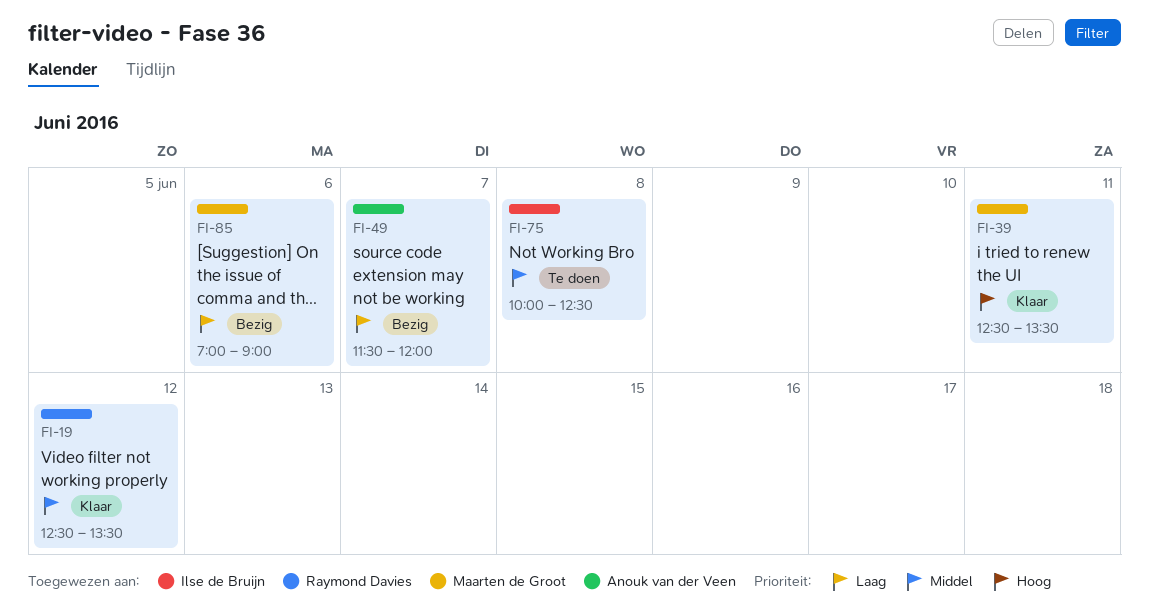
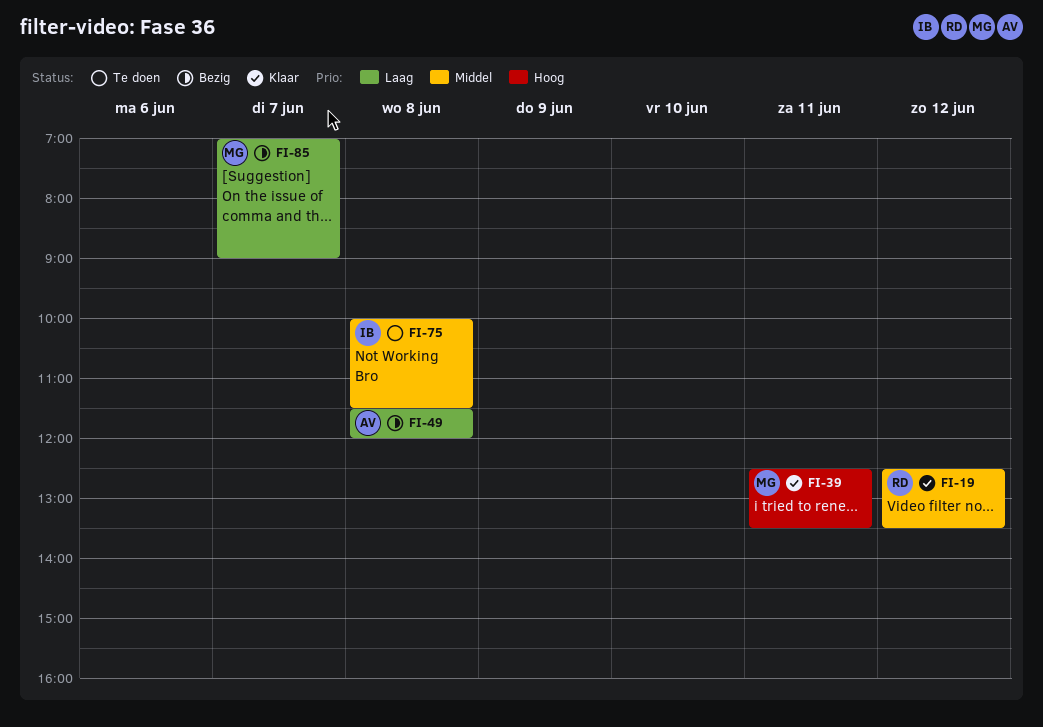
FI-49, day: Jun 7 -> Jun 8
FI-75, ends: 12:30 -> 11:30
FI-85, day: Jun 6 -> Jun 7

